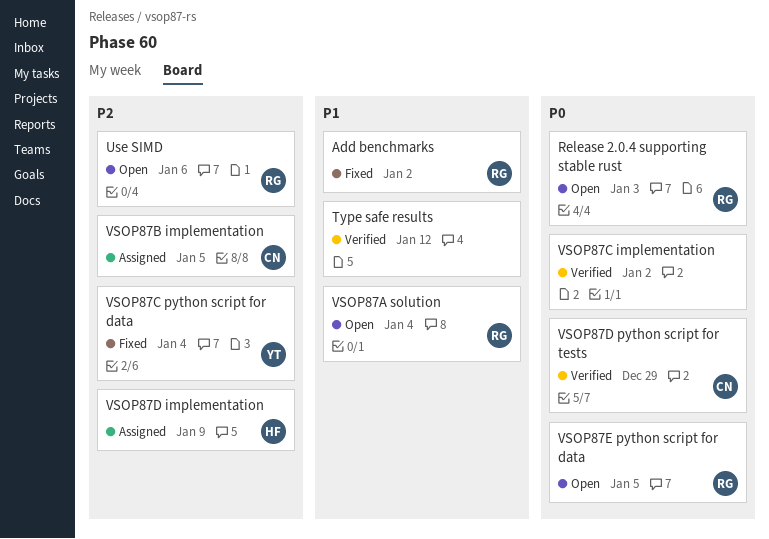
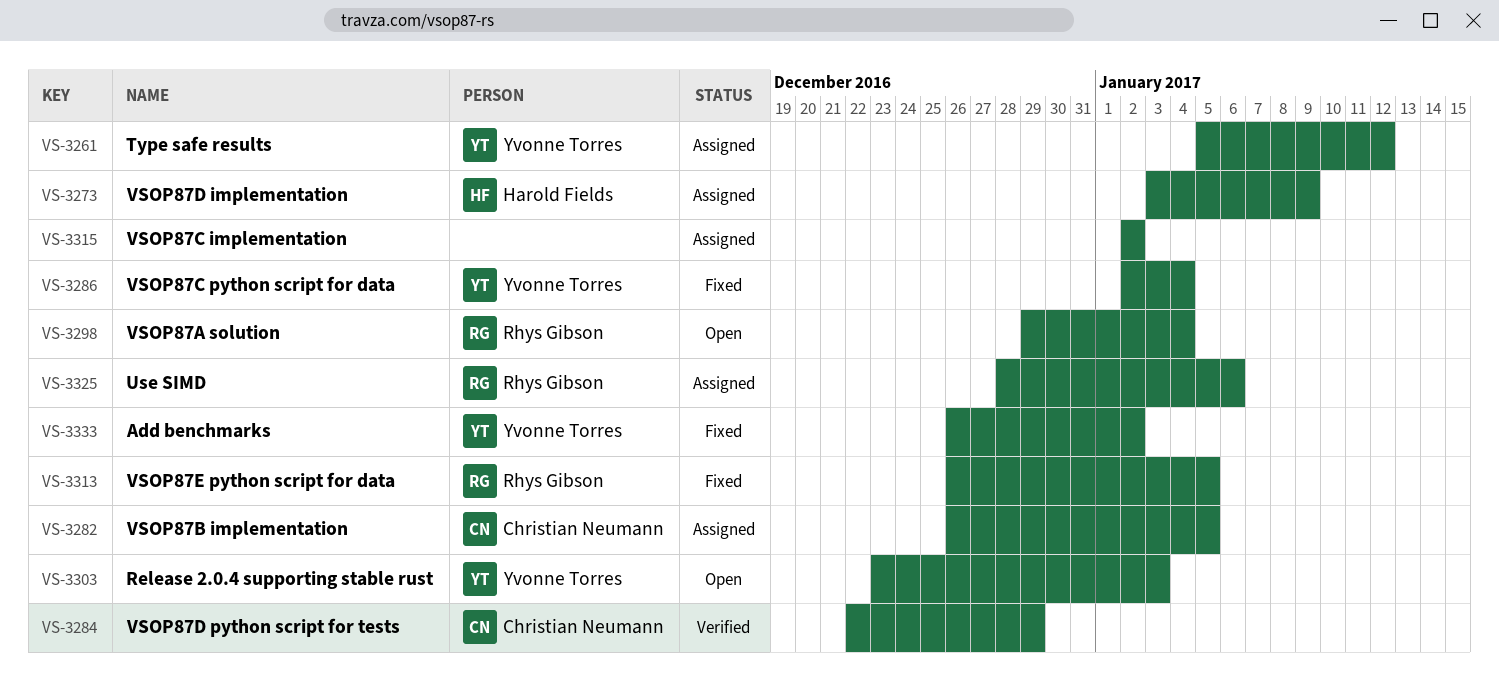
Add benchmarks, owner: Rhys Gibson -> Yvonne Torres
Release 2.0.4 supporting stable rust, owner: Rhys Gibson -> Yvonne Torres
Type safe results, status: Verified -> Assigned
Type safe results, owner: none -> Yvonne Torres
Use SIMD, status: Open -> Assigned
VSOP87C implementation, status: Verified -> Assigned
VSOP87E python script for data, status: Open -> Fixed

